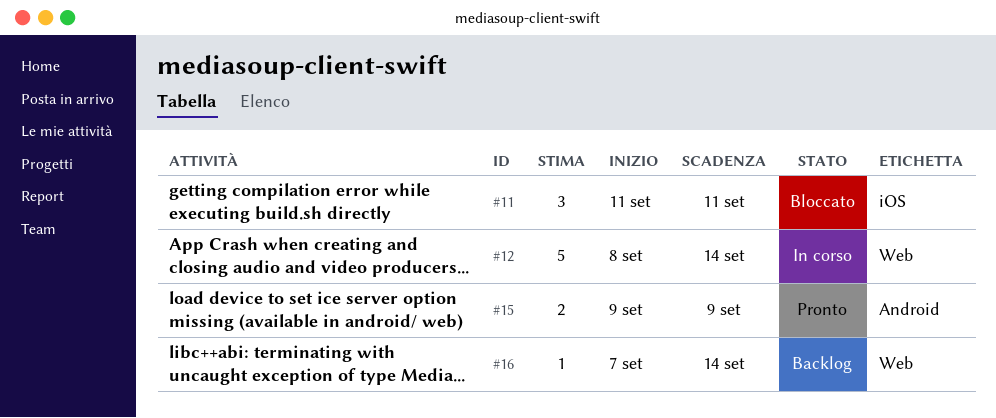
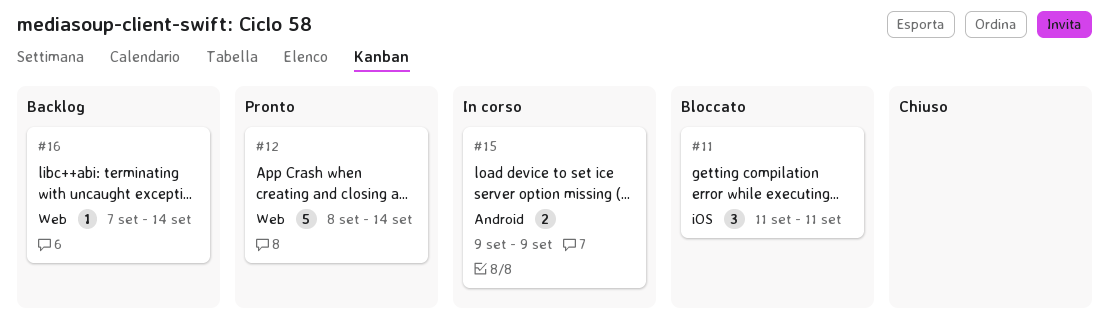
#12, status: In corso -> Pronto
#15, status: Pronto -> In corso

